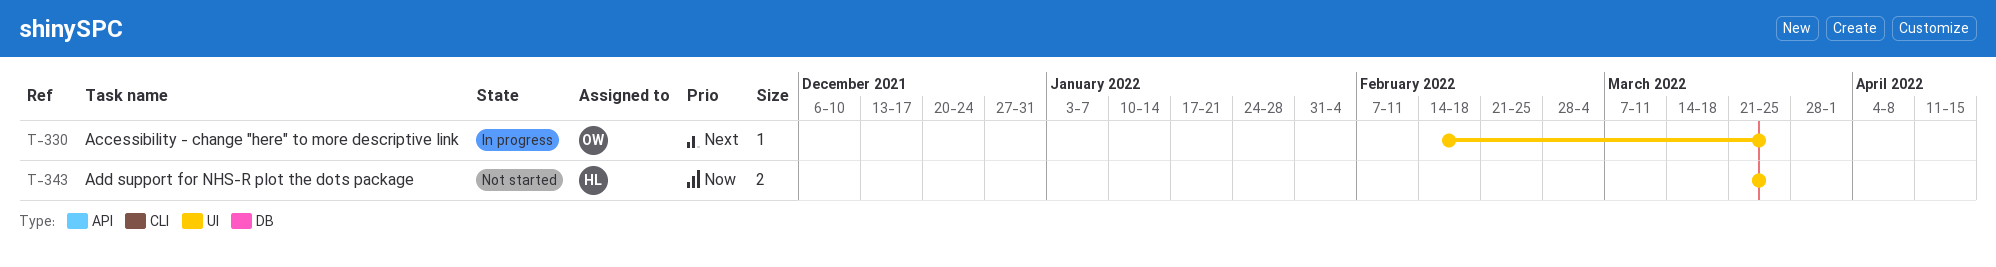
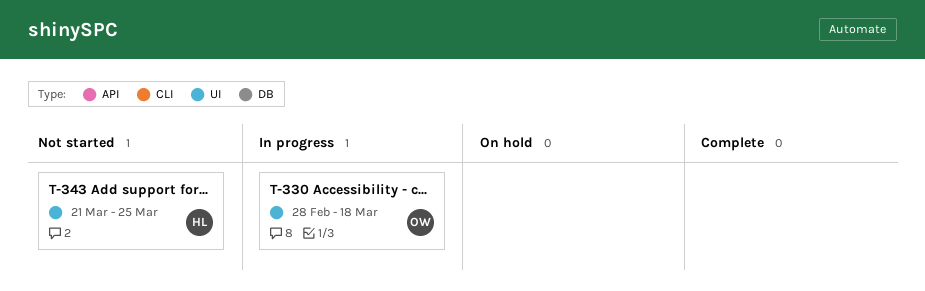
T-330, start: Feb 14 -> Feb 28
T-330, due: Mar 25 -> Mar 18

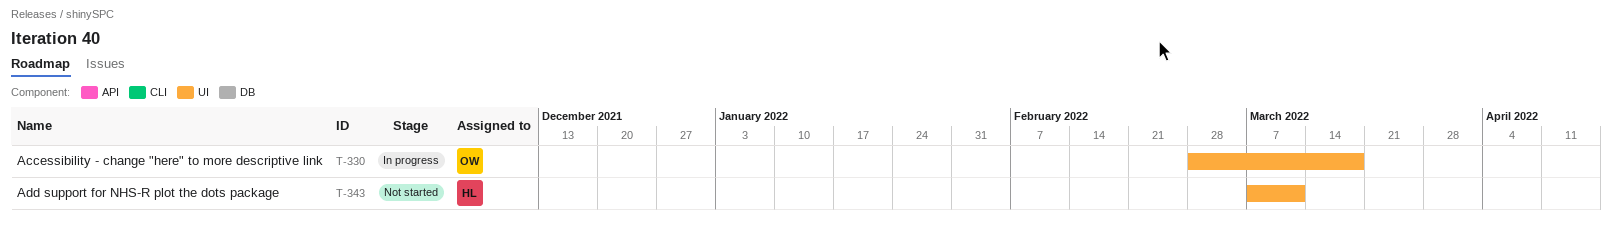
T-343, start: Mar 21 -> Mar 7
T-343, due: Mar 25 -> Mar 11

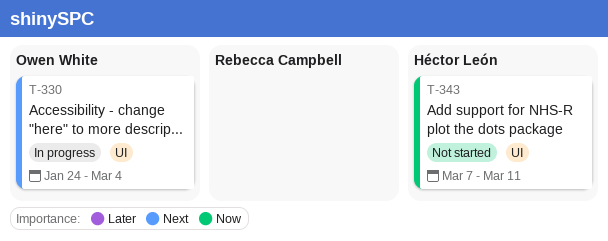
T-330, start: Feb 28 -> Jan 24
T-330, due: Mar 18 -> Mar 4

